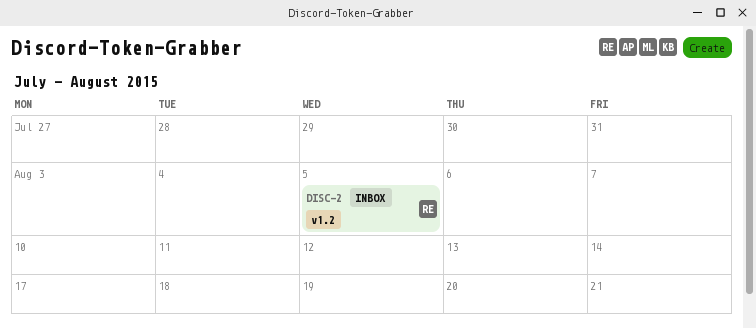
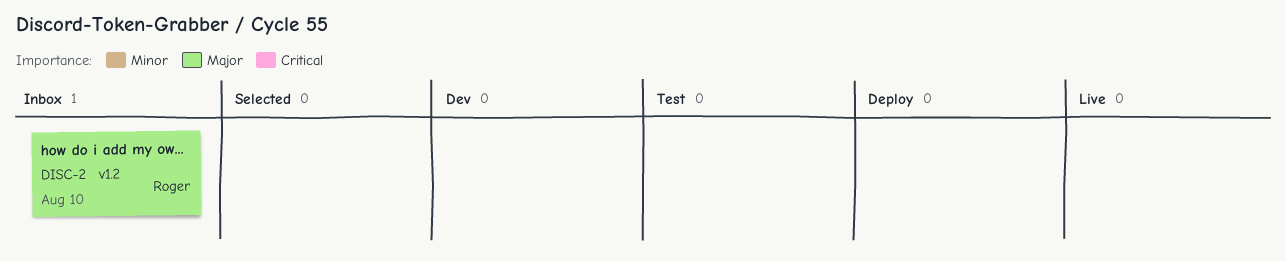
DISC-2, due: Aug 5 -> Aug 10

